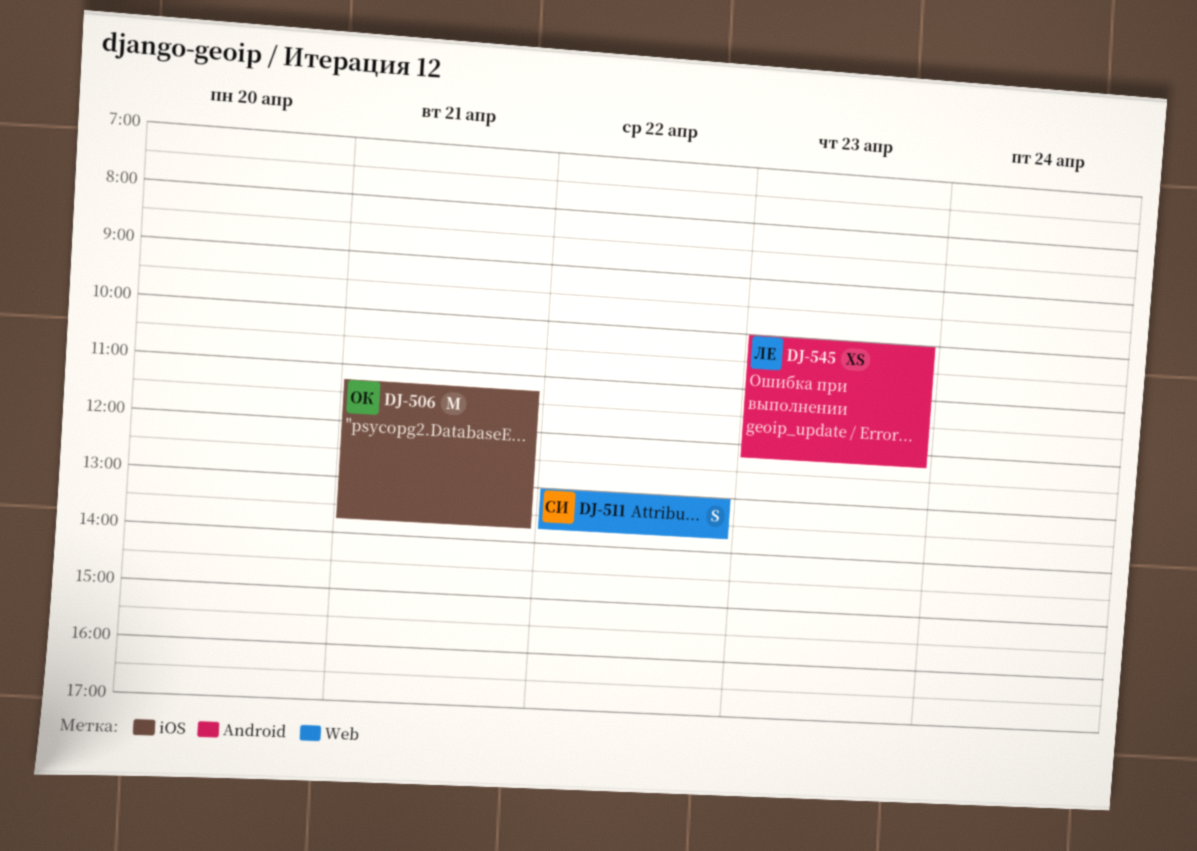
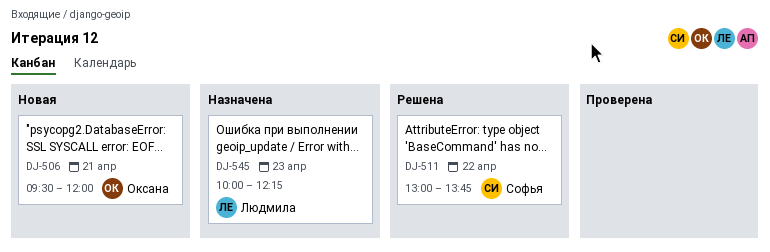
DJ-506, begins: 11:15 -> 09:30
DJ-506, ends: 13:45 -> 12:00

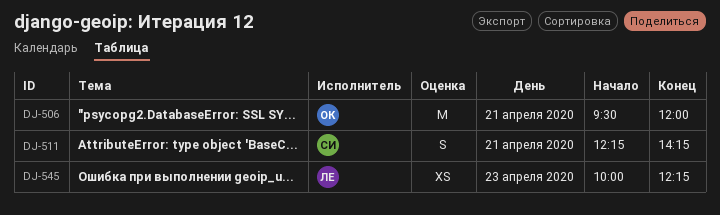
DJ-511, day: Apr 22 -> Apr 21
DJ-511, begins: 13:00 -> 12:15
DJ-511, ends: 13:45 -> 14:15

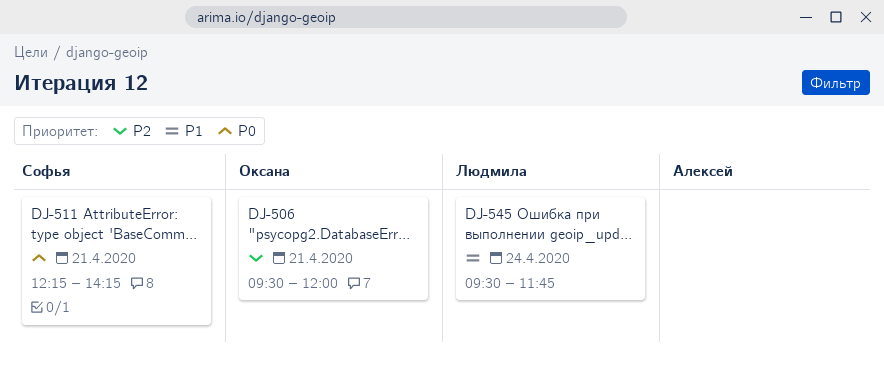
DJ-545, day: Apr 23 -> Apr 24
DJ-545, begins: 10:00 -> 09:30
DJ-545, ends: 12:15 -> 11:45

